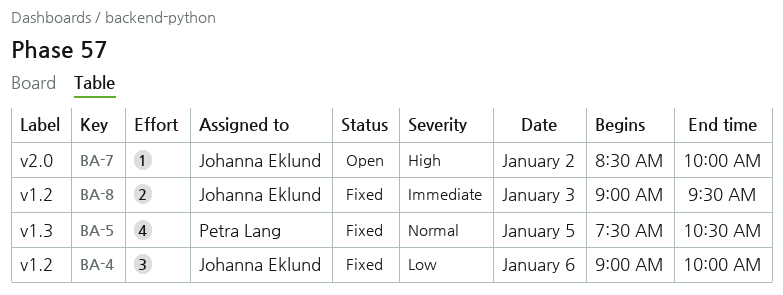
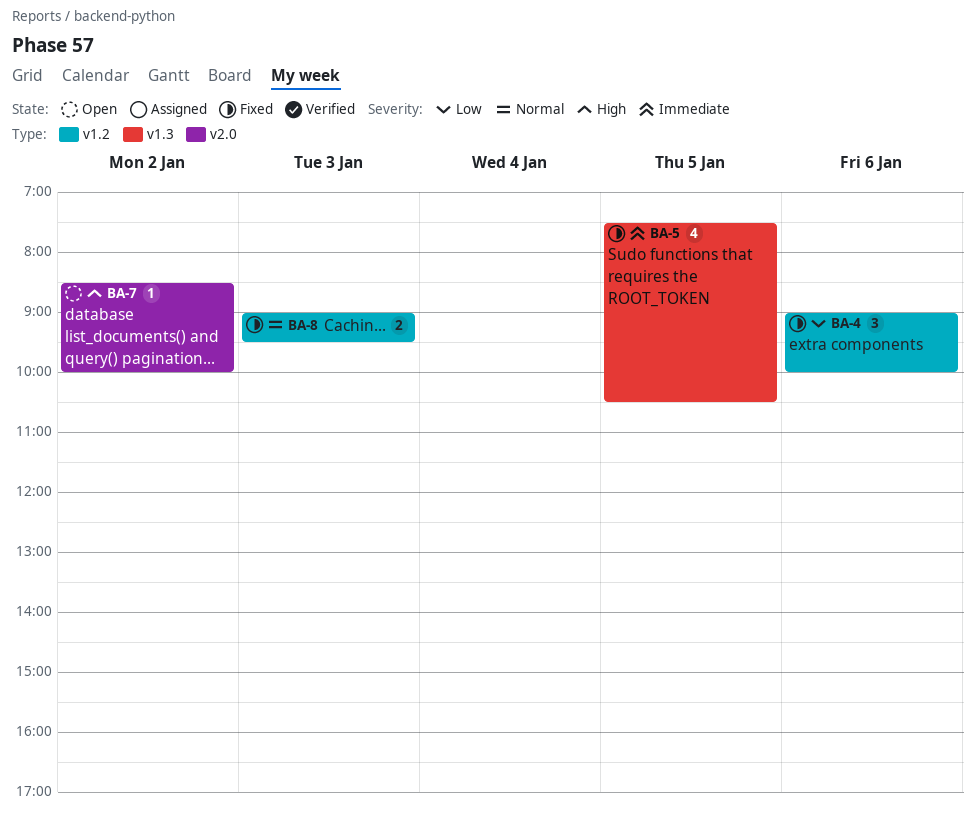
BA-5, priority: Normal -> Immediate
BA-8, priority: Immediate -> Normal

